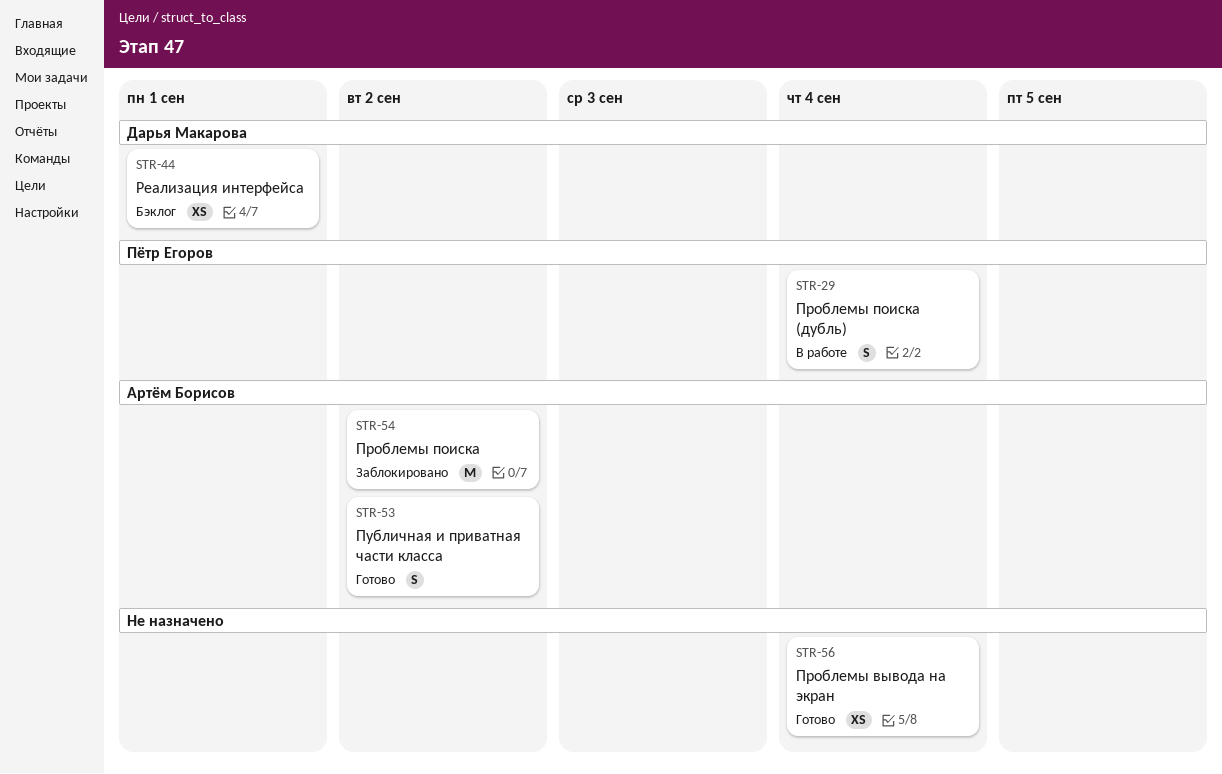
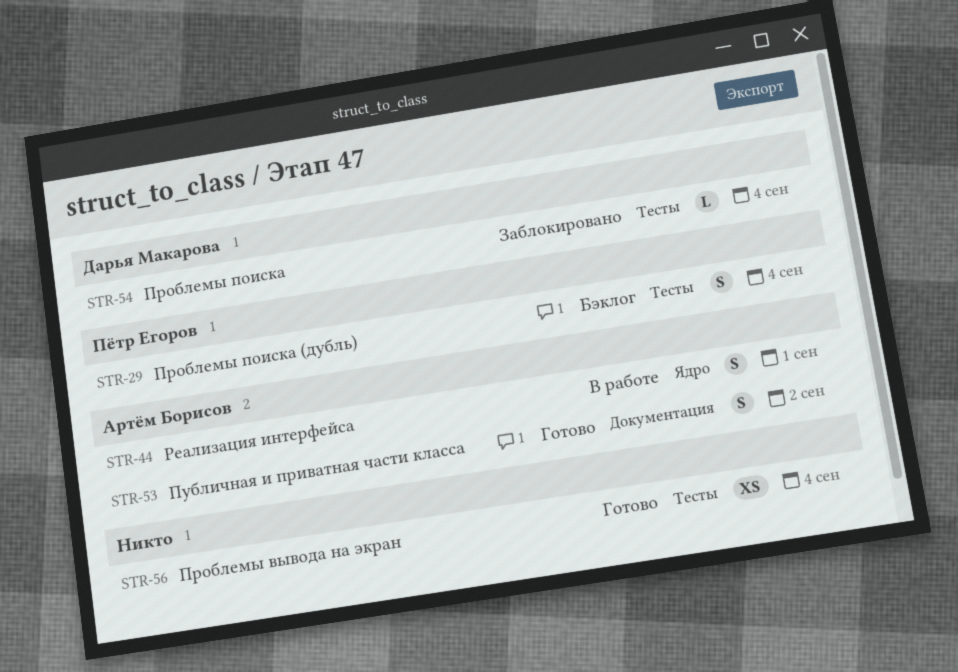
STR-29, status: В работе -> Бэклог
STR-44, status: Бэклог -> В работе
STR-44, owner: Дарья Макарова -> Артём Борисов
STR-44, estimate: XS -> S
STR-54, owner: Артём Борисов -> Дарья Макарова
STR-54, estimate: M -> L
STR-54, due: Sep 2 -> Sep 4

